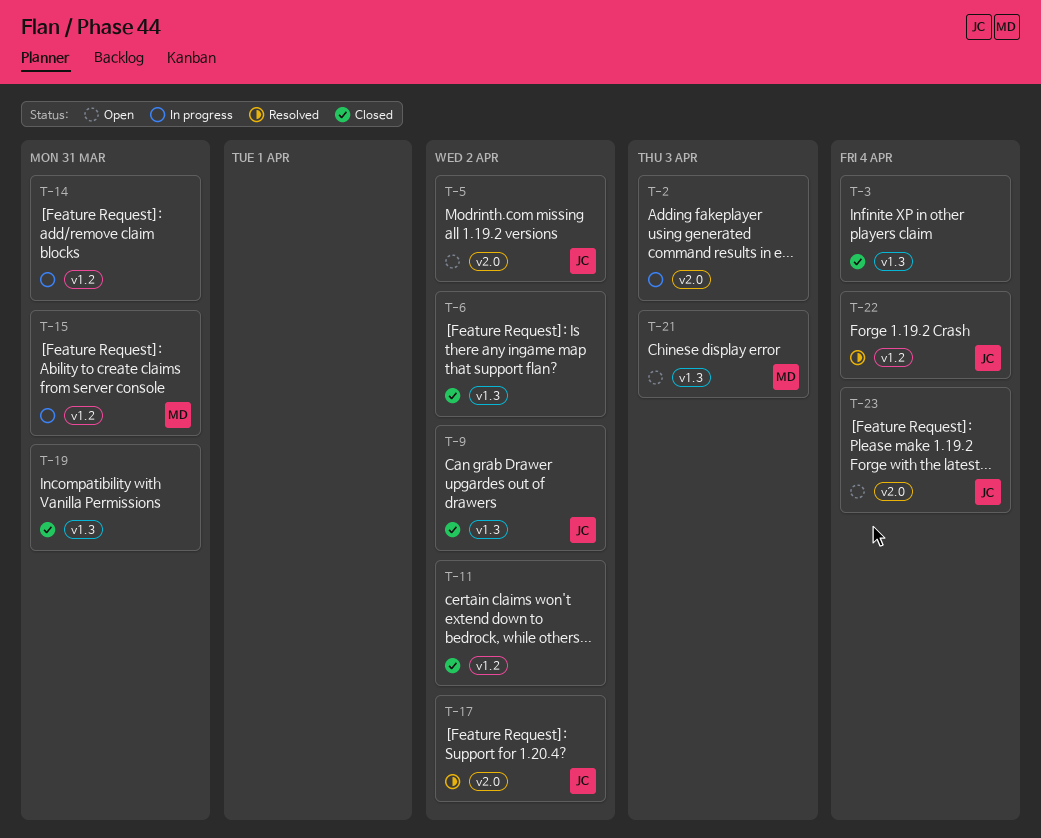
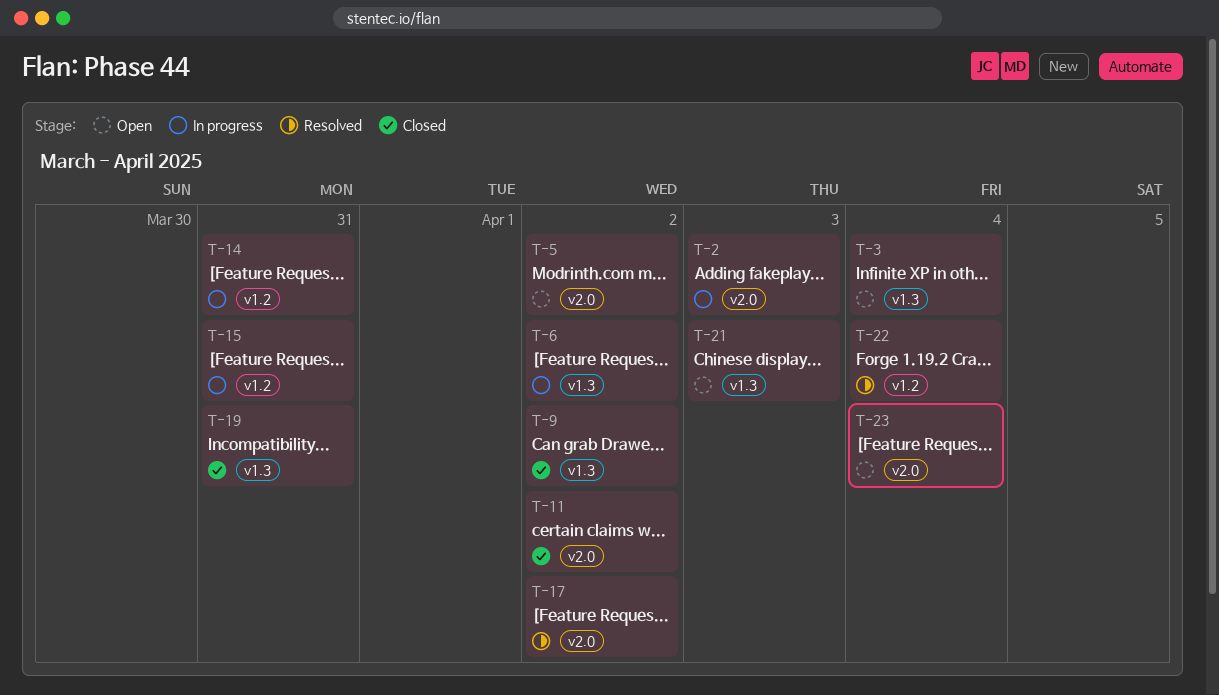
T-3, status: Closed -> Open
T-6, status: Closed -> In progress
T-11, label: v1.2 -> v2.0

